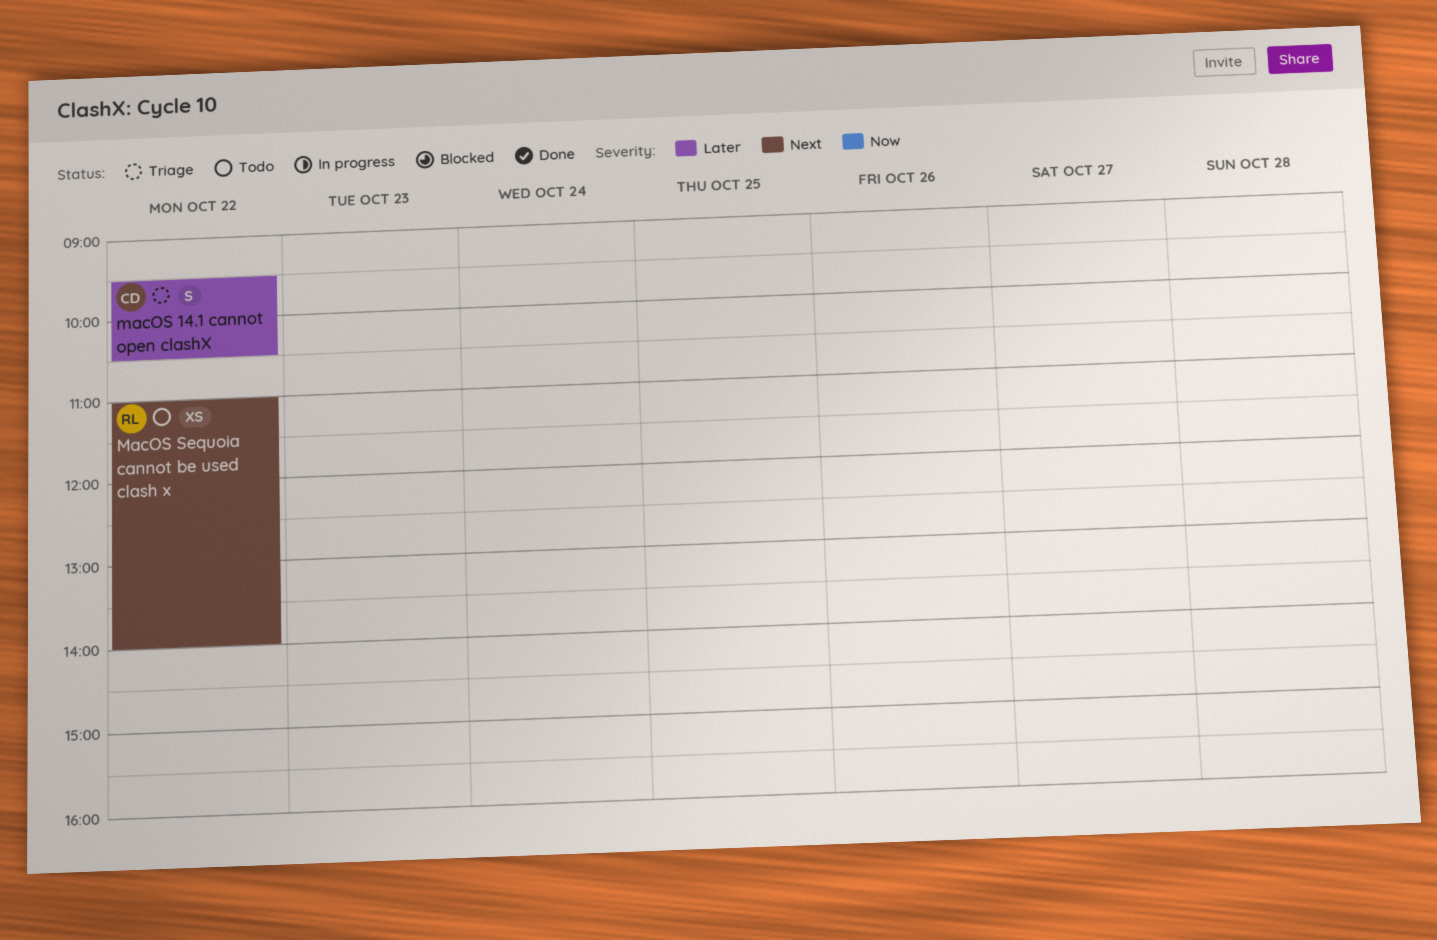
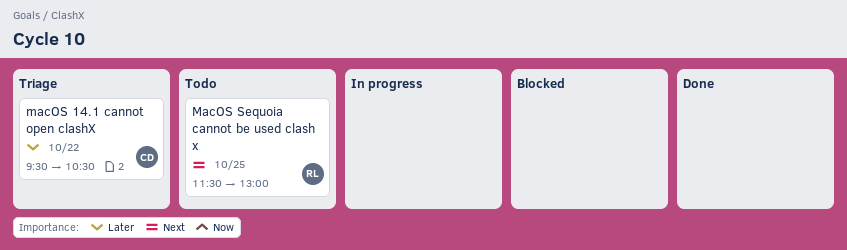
MacOS Sequoia cannot be used clash x, day: Oct 22 -> Oct 25
MacOS Sequoia cannot be used clash x, begins: 11:00 -> 11:30
MacOS Sequoia cannot be used clash x, ends: 14:00 -> 13:00

